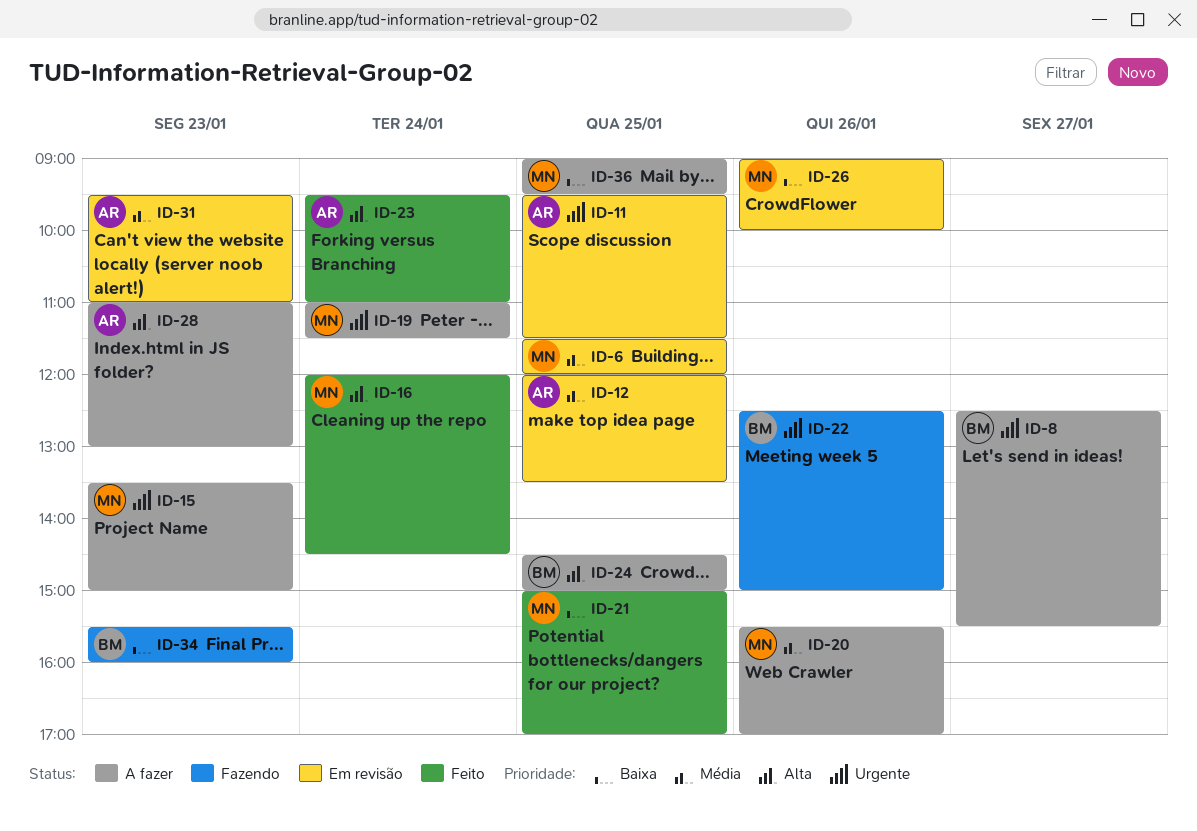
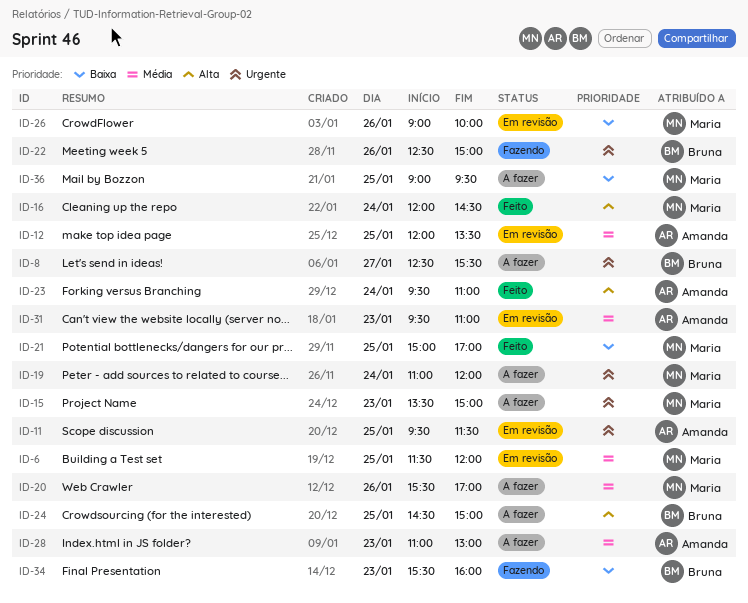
ID-19, ends: 11:30 -> 12:00
ID-28, priority: Alta -> Média

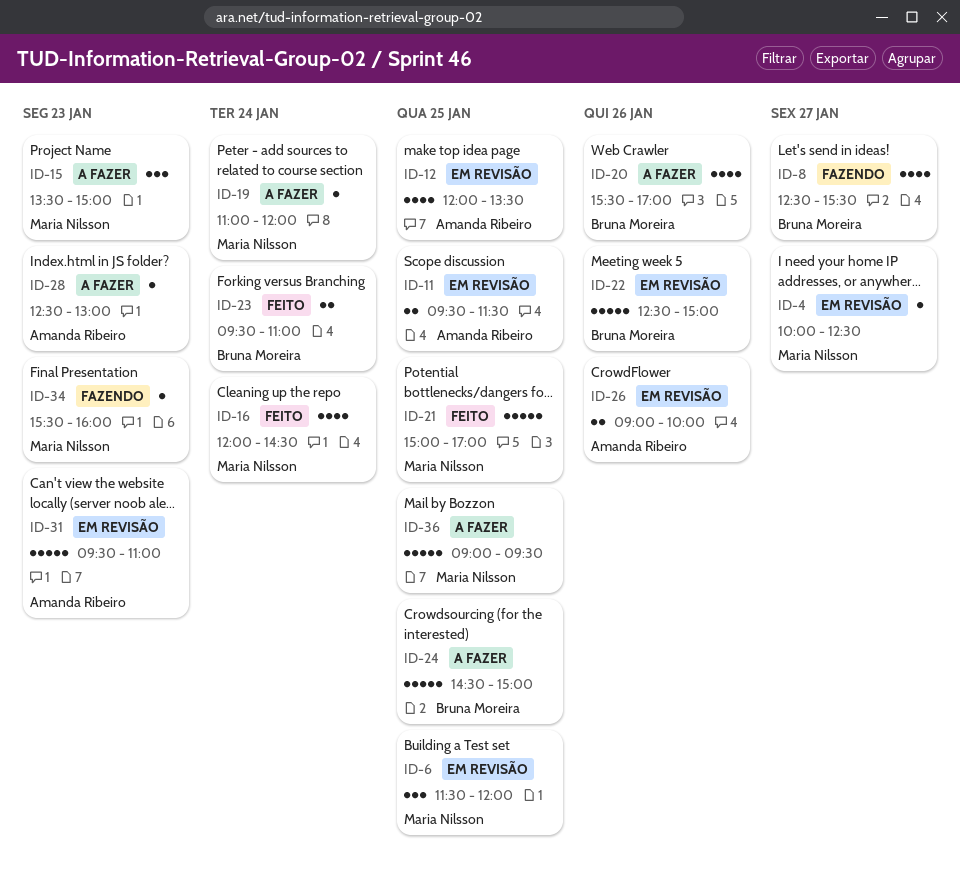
ID-4: none -> present
ID-8, status: A fazer -> Fazendo
ID-20, owner: Maria Nilsson -> Bruna Moreira
ID-22, status: Fazendo -> Em revisão
ID-23, owner: Amanda Ribeiro -> Bruna Moreira
ID-26, owner: Maria Nilsson -> Amanda Ribeiro
ID-28, begins: 11:00 -> 12:30
ID-34, owner: Bruna Moreira -> Maria Nilsson

